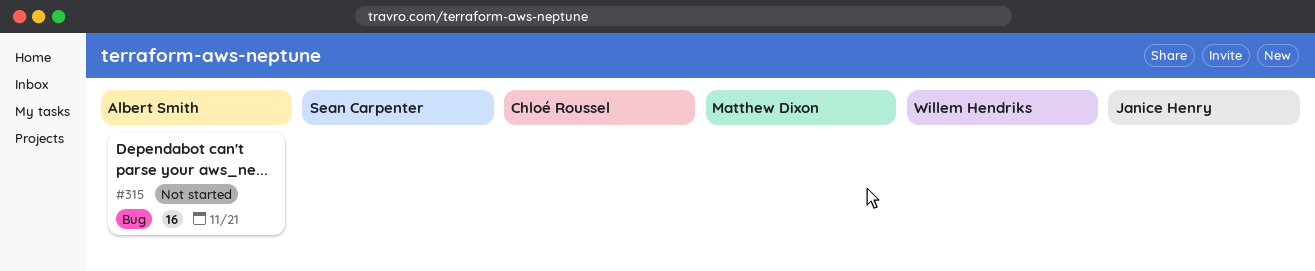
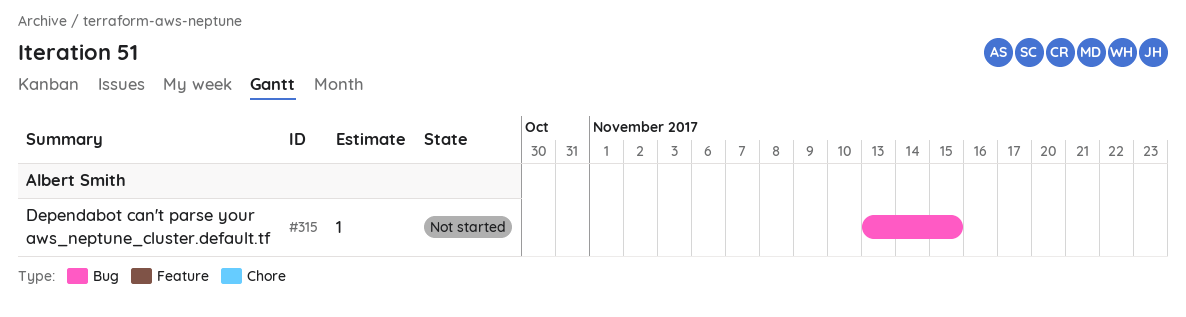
#315, estimate: 16 -> 1
#315, due: Nov 21 -> Nov 15

